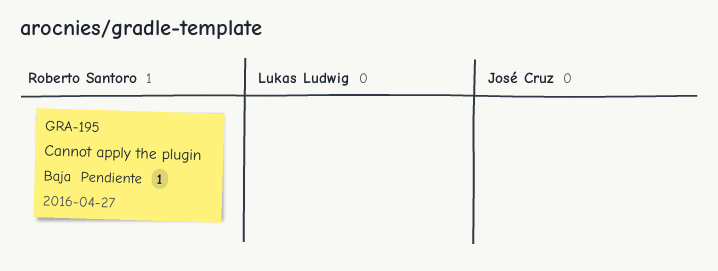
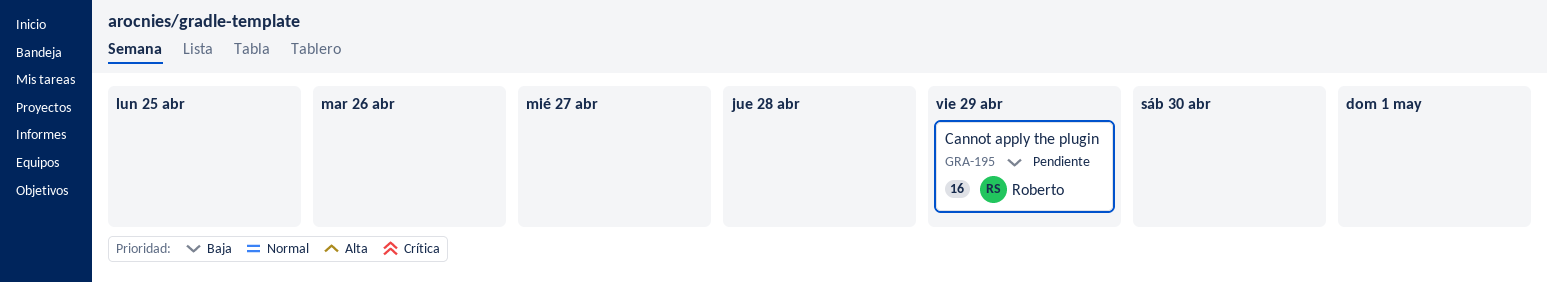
GRA-195, estimate: 1 -> 16
GRA-195, due: Apr 27 -> Apr 29

